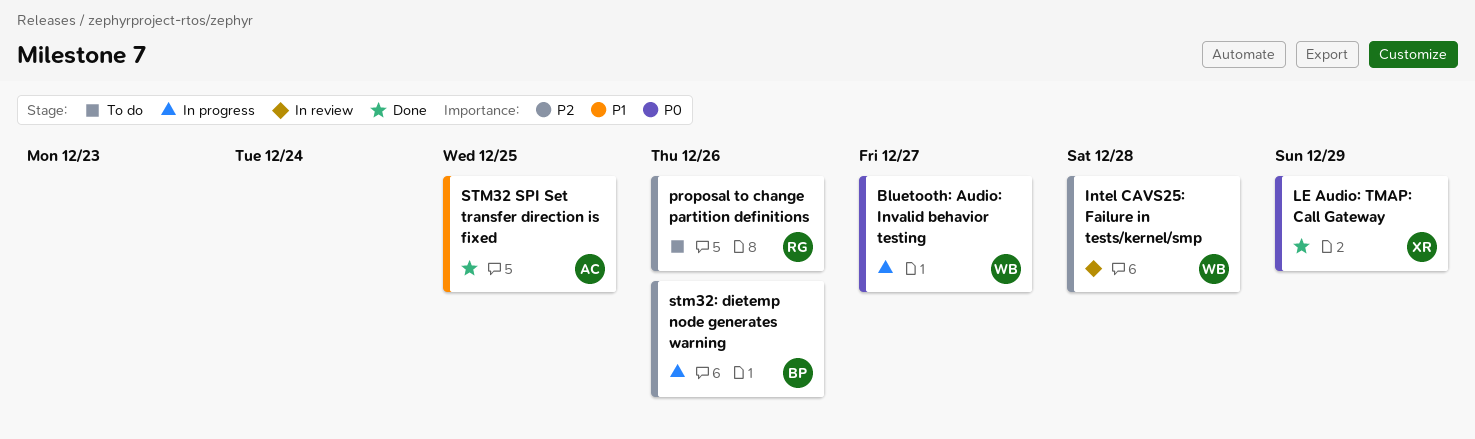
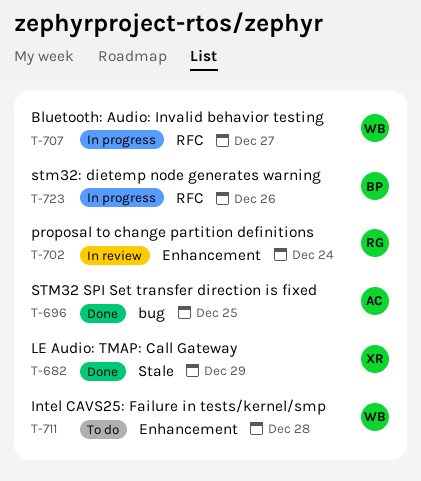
Intel CAVS25: Failure in tests/kernel/smp, status: In review -> To do
proposal to change partition definitions, status: To do -> In review
proposal to change partition definitions, due: Dec 26 -> Dec 24

